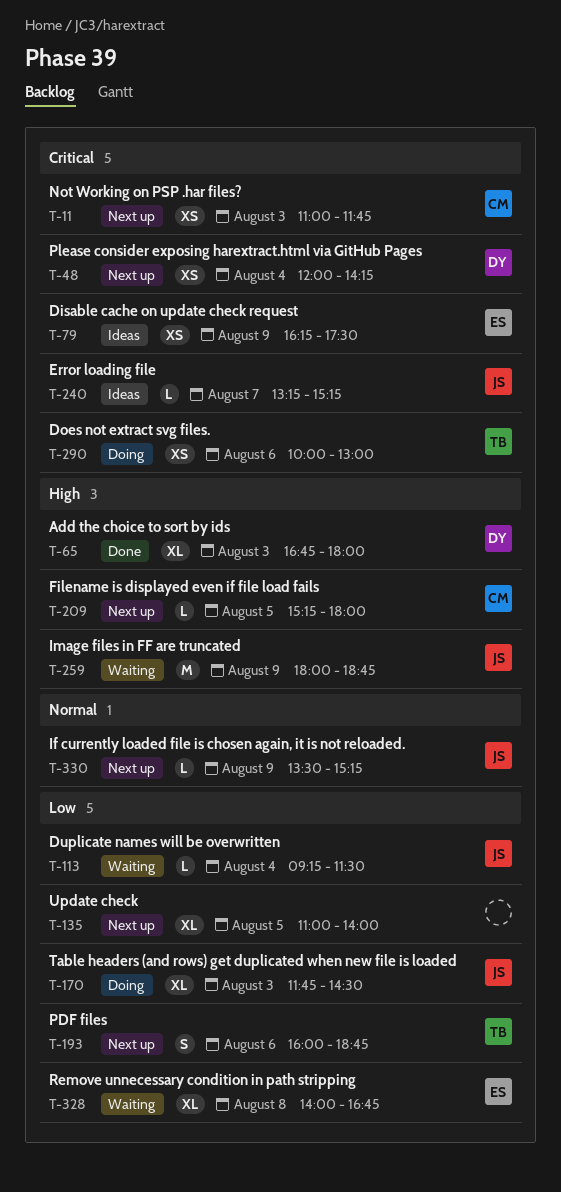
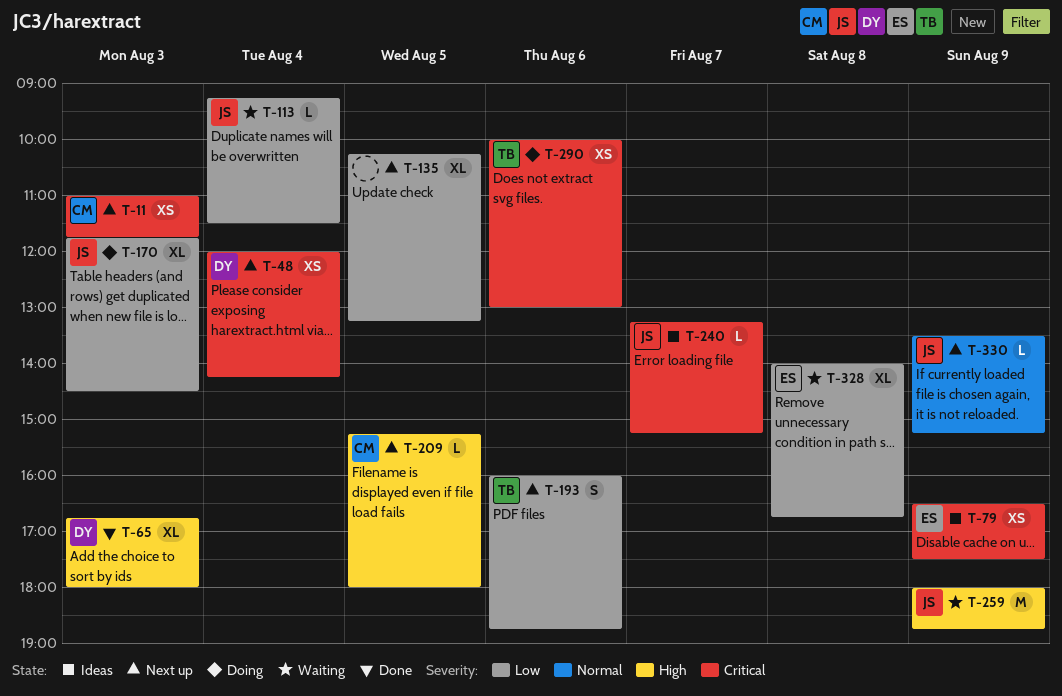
T-79, begins: 16:15 -> 16:30
T-135, begins: 11:00 -> 10:15
T-135, ends: 14:00 -> 13:15

